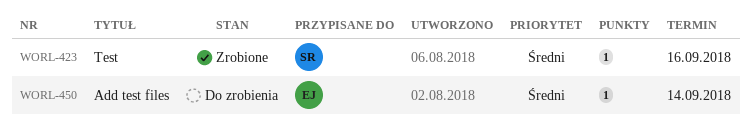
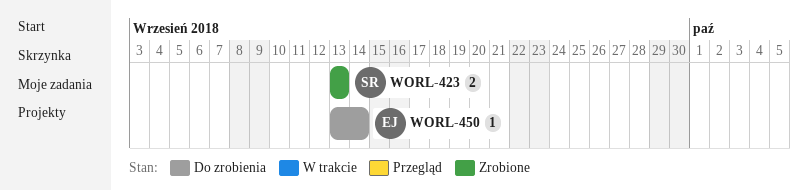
WORL-423, estimate: 1 -> 2
WORL-423, due: Sep 16 -> Sep 13

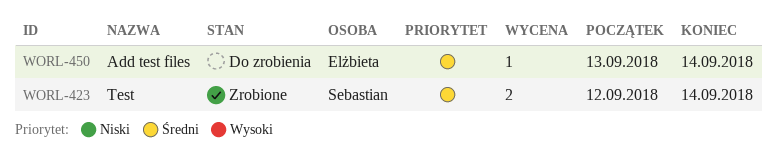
WORL-423, start: Sep 13 -> Sep 12
WORL-423, due: Sep 13 -> Sep 14

